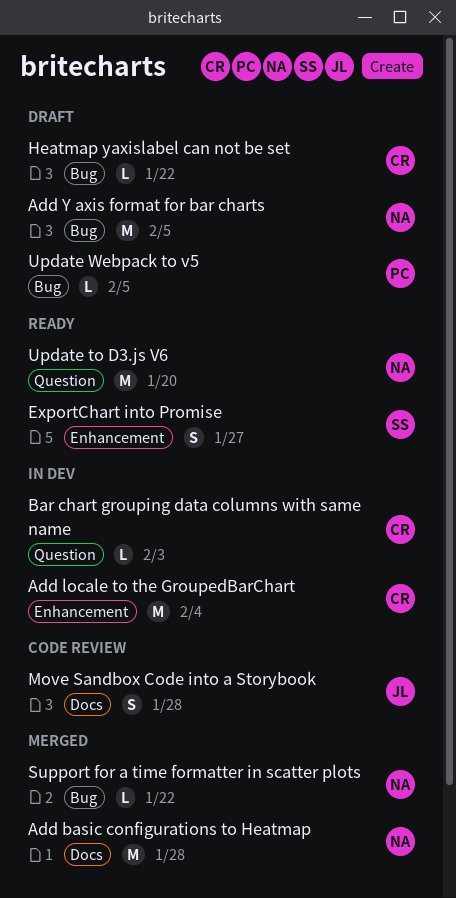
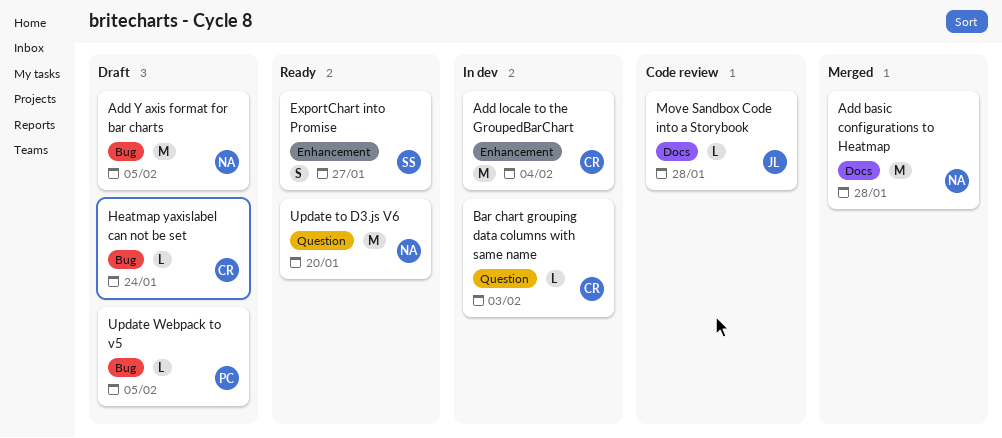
Heatmap yaxislabel can not be set, due: Jan 22 -> Jan 24
Move Sandbox Code into a Storybook, estimate: S -> L
Support for a time formatter in scatter plots: present -> none

